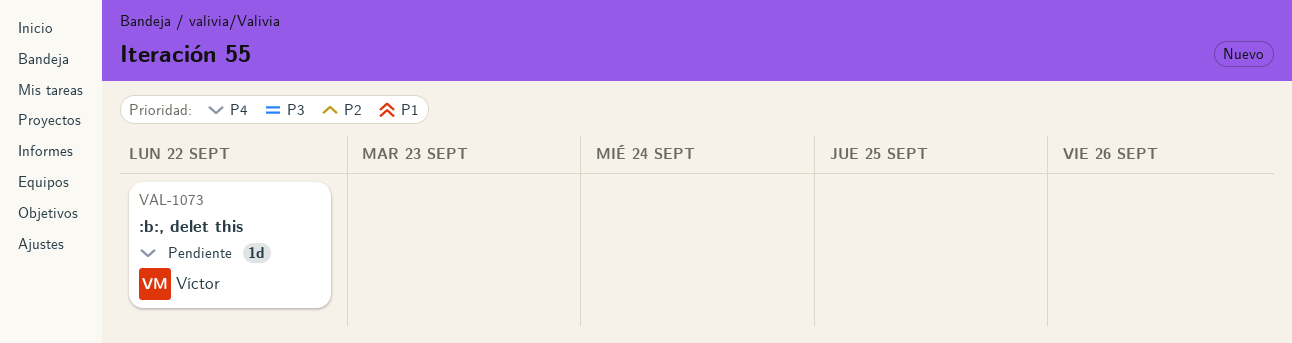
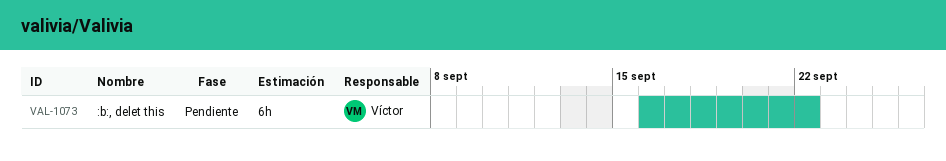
VAL-1073, estimate: 1d -> 6h

